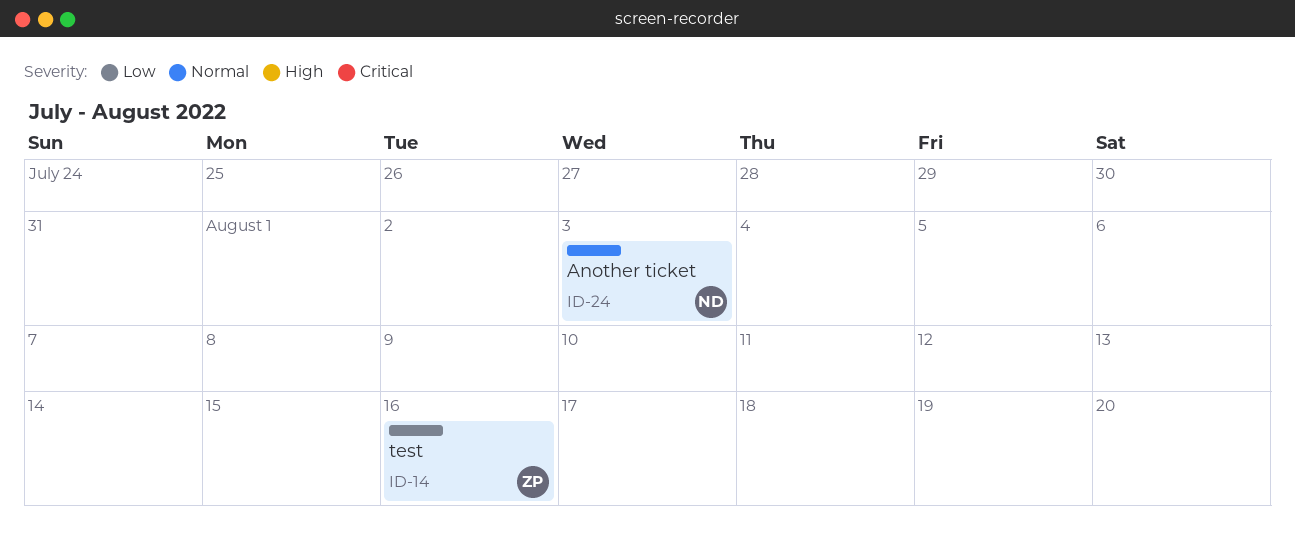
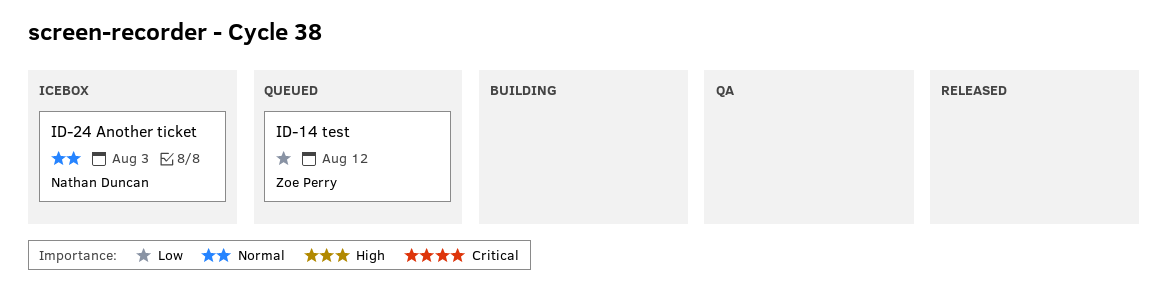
ID-14, due: Aug 16 -> Aug 12

